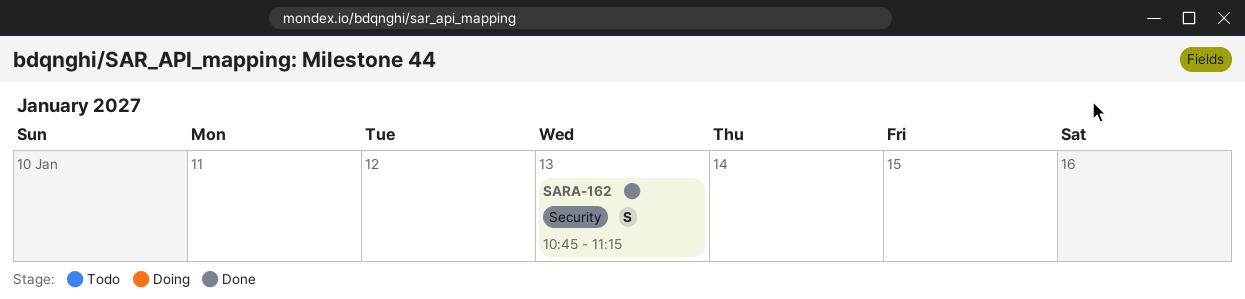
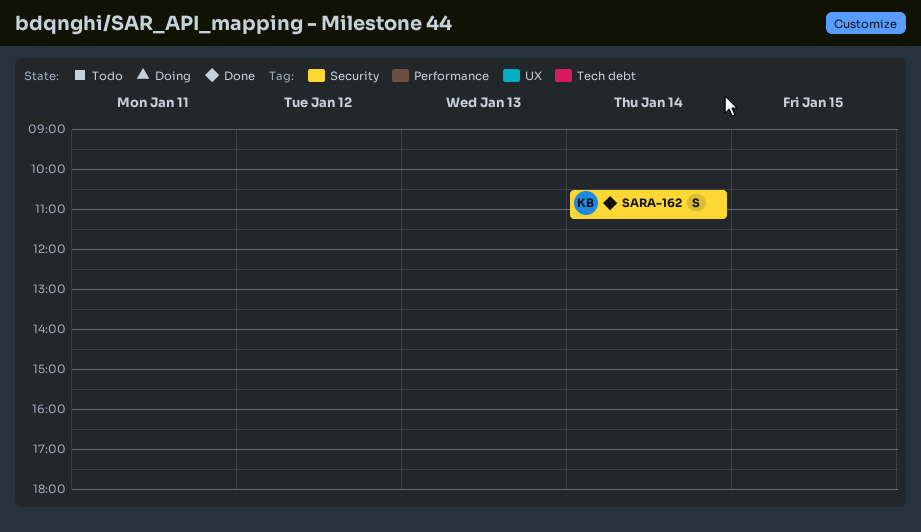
SARA-162, day: Jan 13 -> Jan 14
SARA-162, begins: 10:45 -> 10:30

